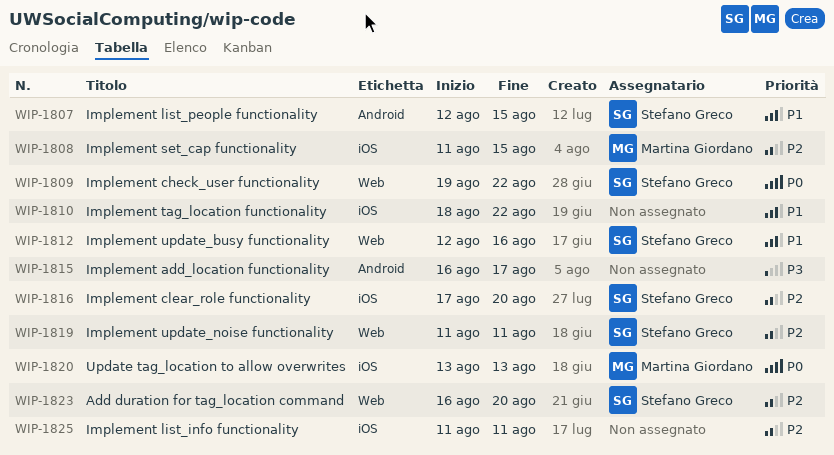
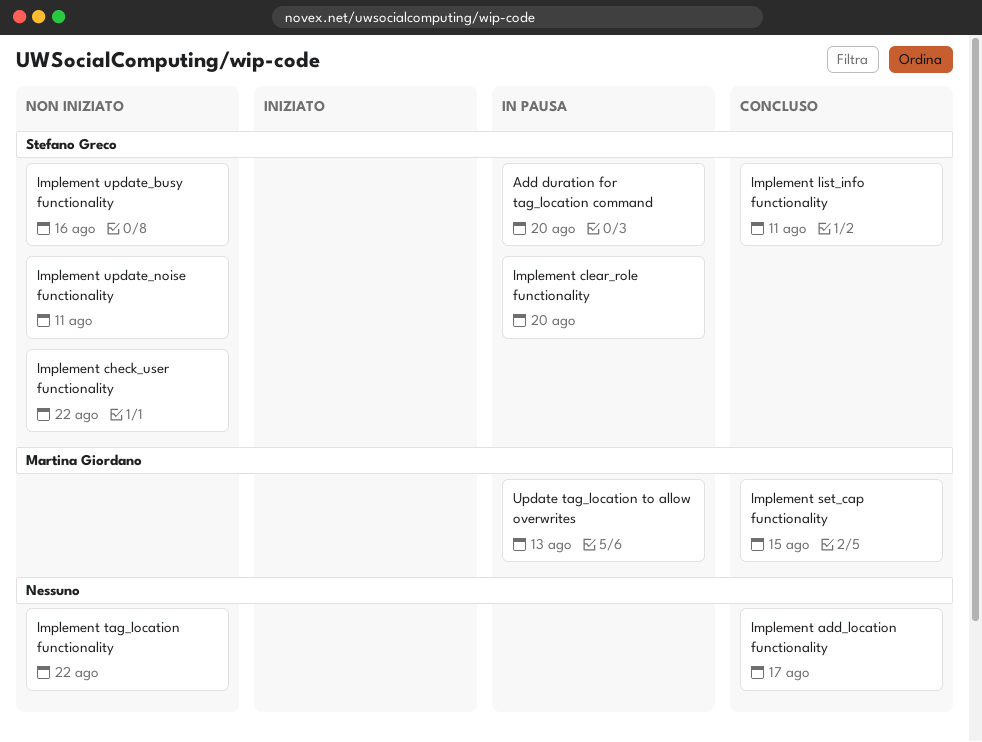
Implement list_info functionality, owner: none -> Stefano Greco
Implement list_people functionality: present -> none

